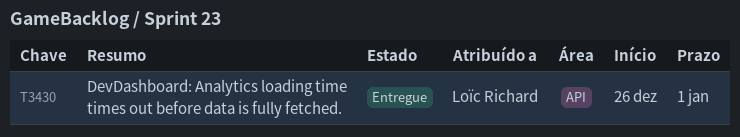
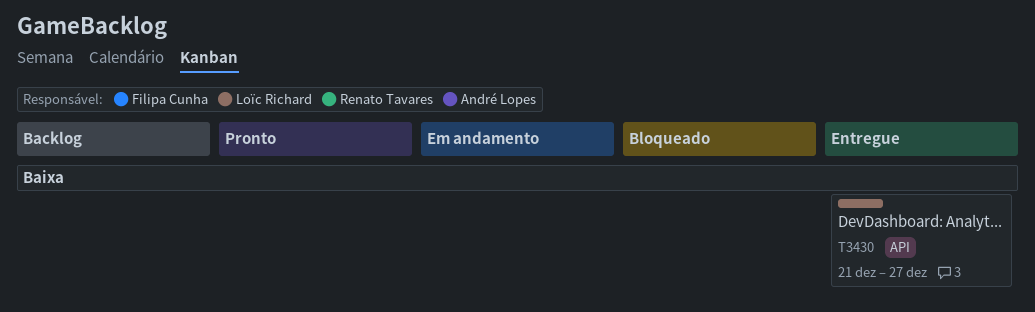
T3430, start: Dec 26 -> Dec 21
T3430, due: Jan 1 -> Dec 27

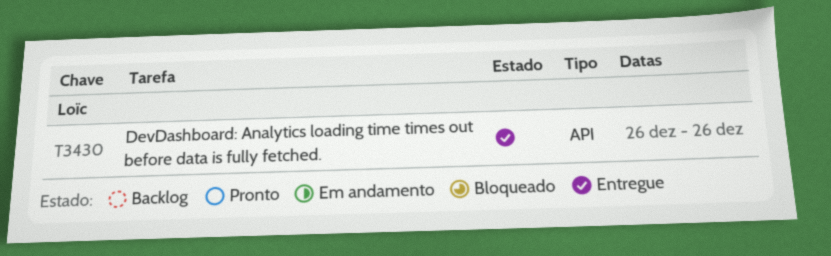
T3430, start: Dec 21 -> Dec 26
T3430, due: Dec 27 -> Dec 26

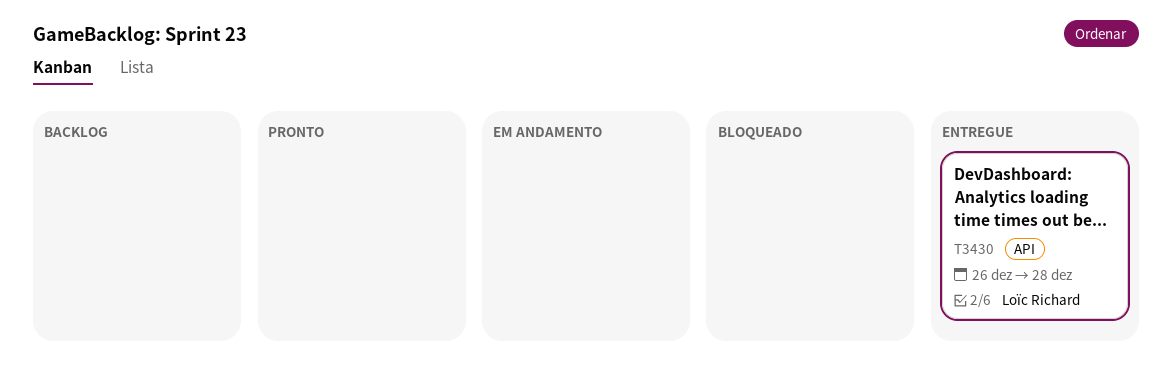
T3430, due: Dec 26 -> Dec 28

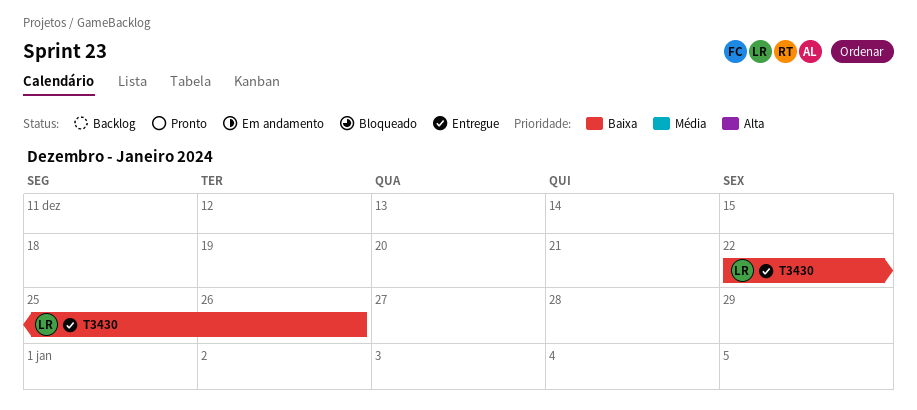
T3430, start: Dec 26 -> Dec 22
T3430, due: Dec 28 -> Dec 26

